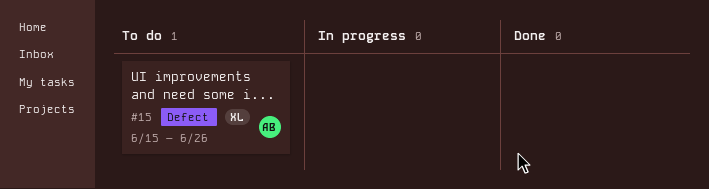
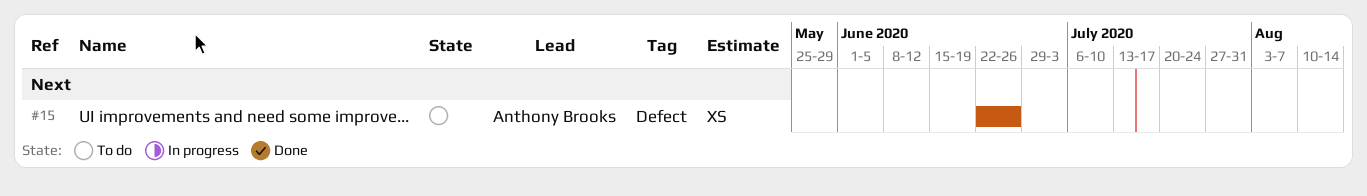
#15, estimate: XL -> XS
#15, start: Jun 15 -> Jun 22

